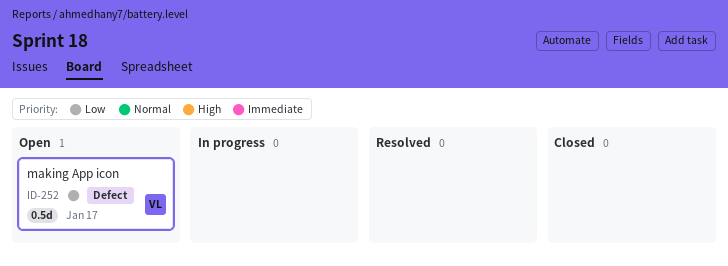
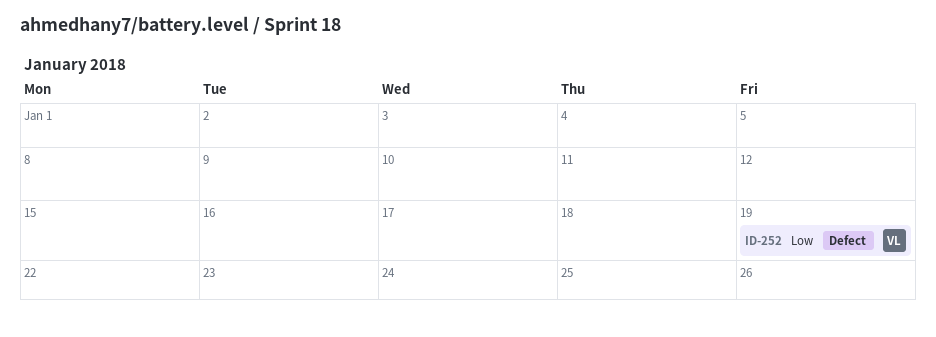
ID-252, due: Jan 17 -> Jan 19

